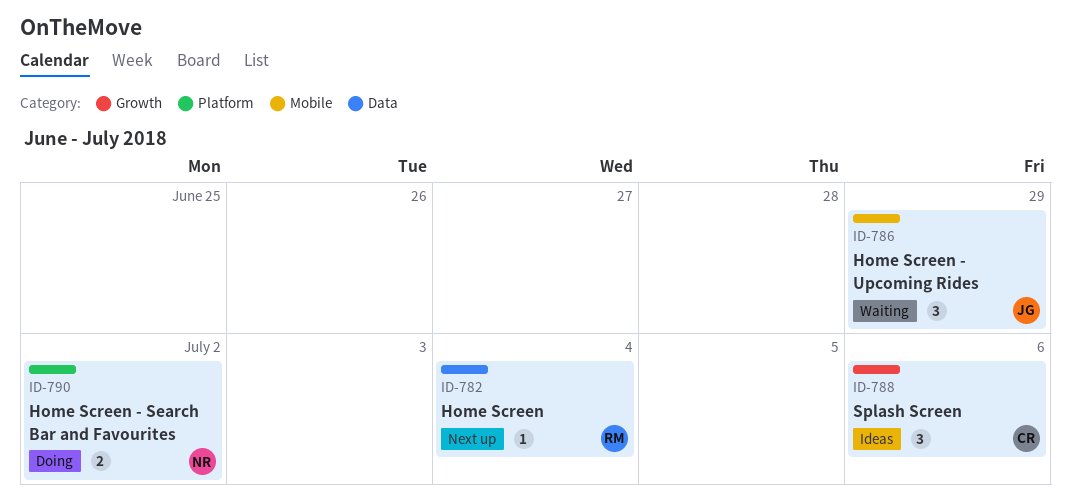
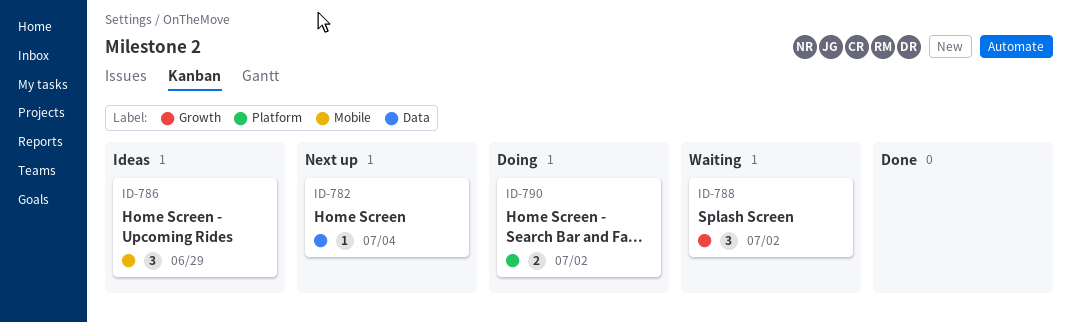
ID-786, status: Waiting -> Ideas
ID-788, status: Ideas -> Waiting
ID-788, due: Jul 6 -> Jul 2

